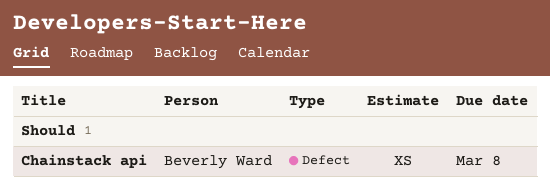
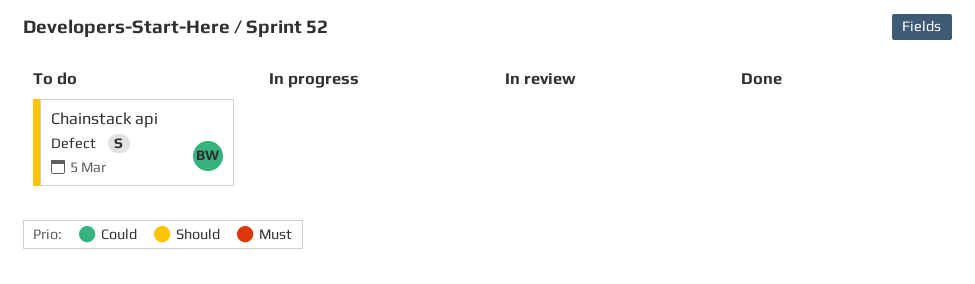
Chainstack api, estimate: XS -> S
Chainstack api, due: Mar 8 -> Mar 5

